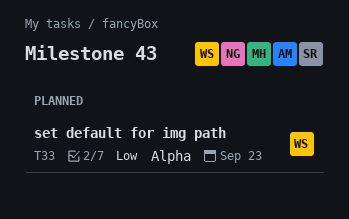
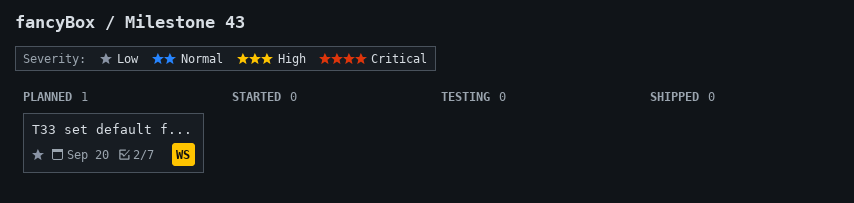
T33, due: Sep 23 -> Sep 20

